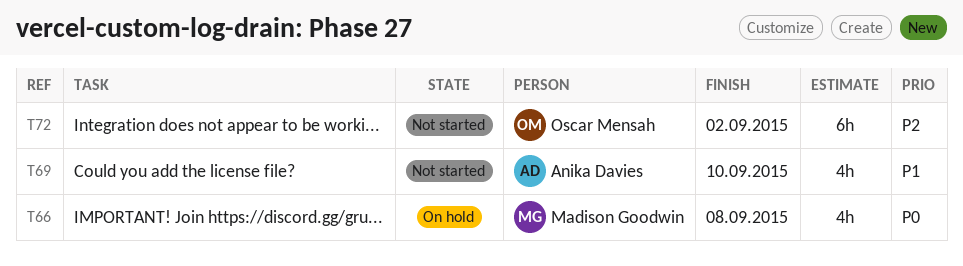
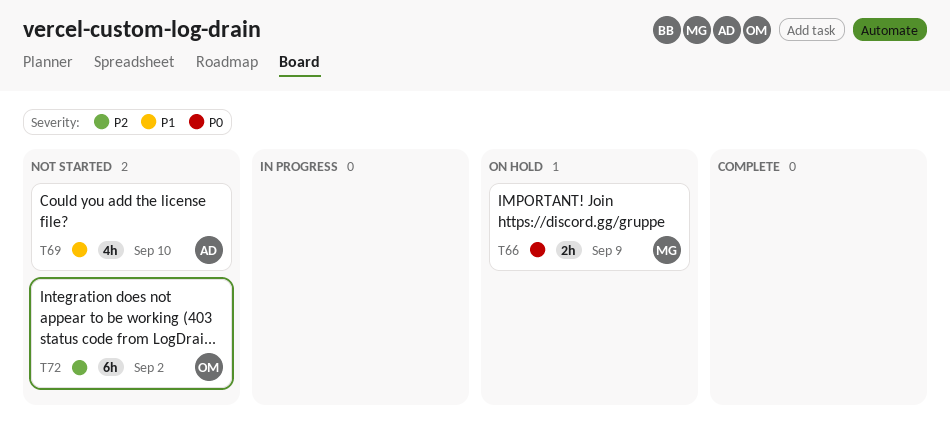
T66, estimate: 4h -> 2h
T66, due: Sep 8 -> Sep 9

